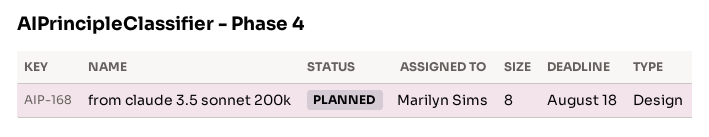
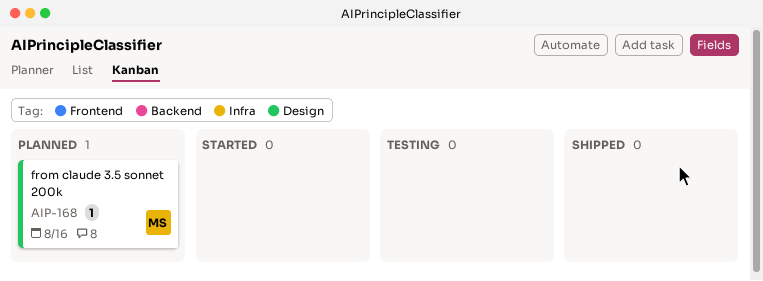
AIP-168, estimate: 8 -> 1
AIP-168, due: Aug 18 -> Aug 16

